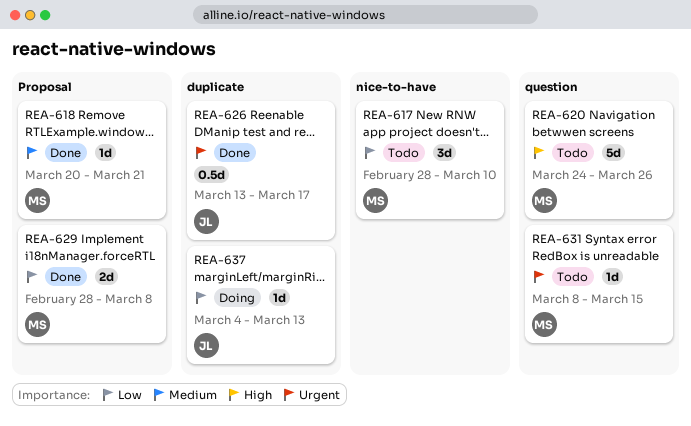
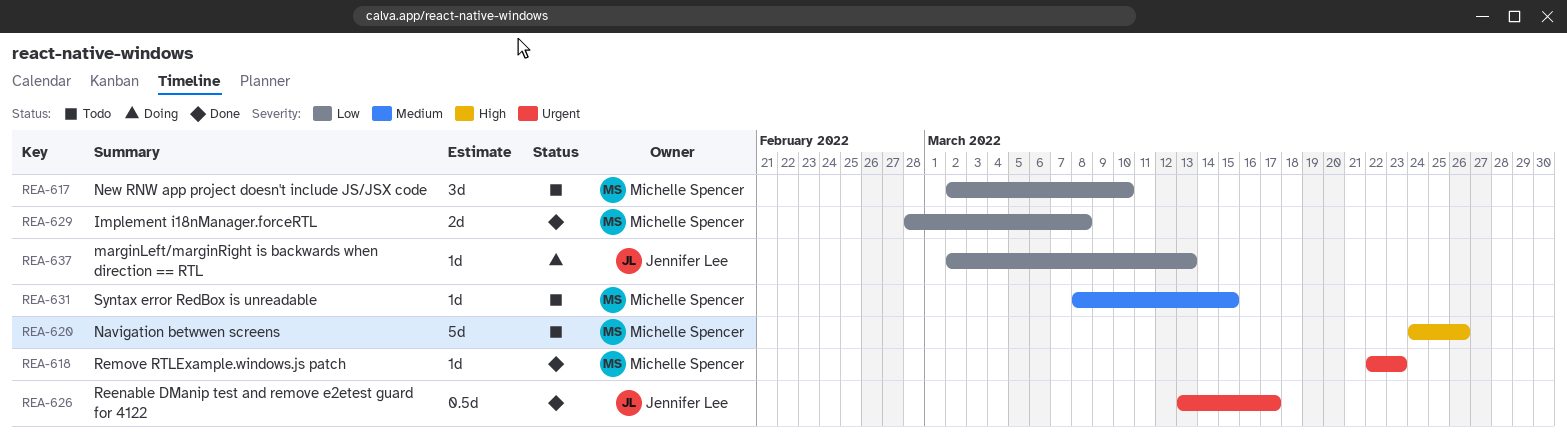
REA-617, start: Feb 28 -> Mar 2
REA-618, priority: Medium -> Urgent
REA-618, start: Mar 20 -> Mar 22
REA-618, due: Mar 21 -> Mar 23
REA-631, priority: Urgent -> Medium
REA-637, start: Mar 4 -> Mar 2

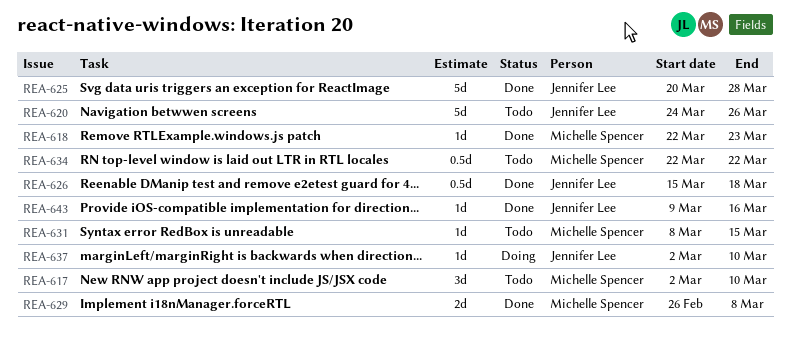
REA-620, owner: Michelle Spencer -> Jennifer Lee
REA-625: none -> present
REA-626, start: Mar 13 -> Mar 15
REA-626, due: Mar 17 -> Mar 18
REA-629, start: Feb 28 -> Feb 26
REA-634: none -> present
REA-637, due: Mar 13 -> Mar 10
REA-643: none -> present

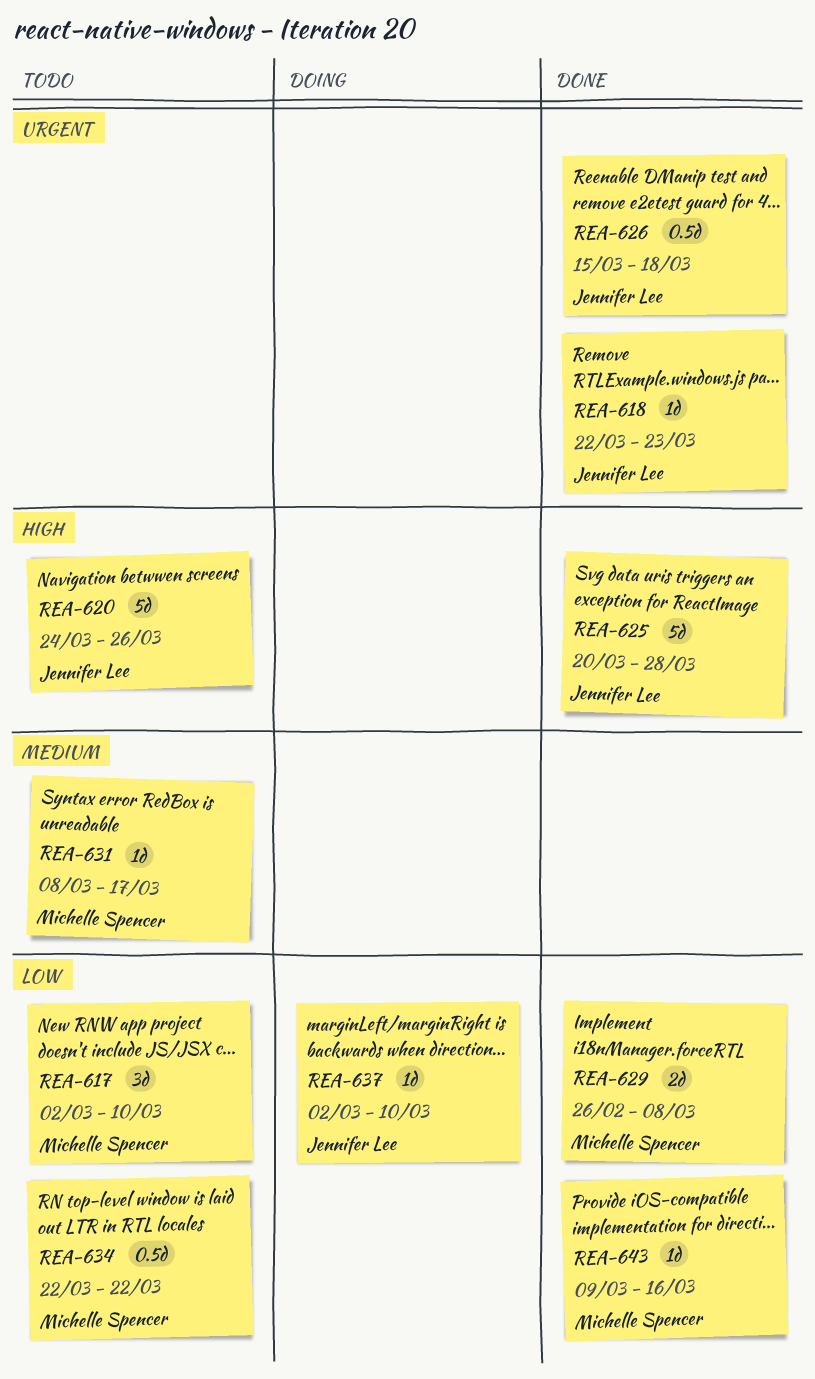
REA-618, owner: Michelle Spencer -> Jennifer Lee
REA-631, due: Mar 15 -> Mar 17
REA-643, owner: Jennifer Lee -> Michelle Spencer

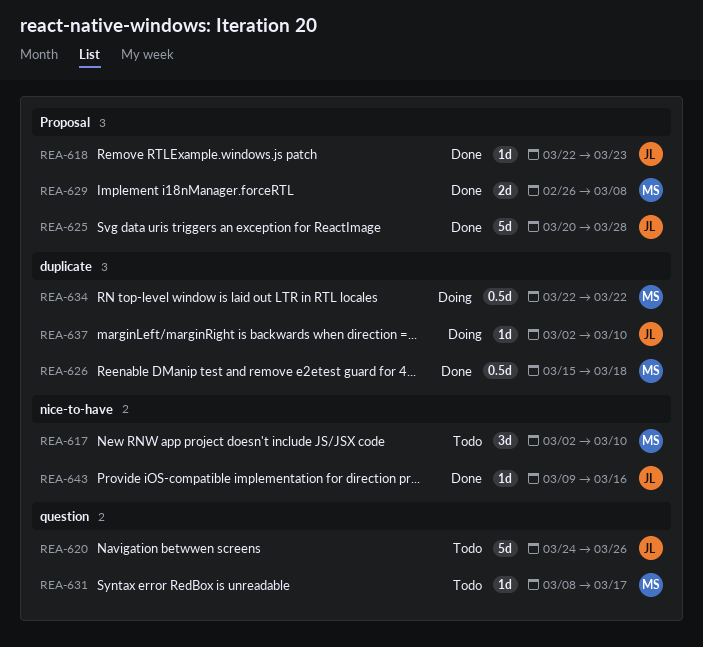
REA-626, owner: Jennifer Lee -> Michelle Spencer
REA-634, status: Todo -> Doing
REA-643, owner: Michelle Spencer -> Jennifer Lee

